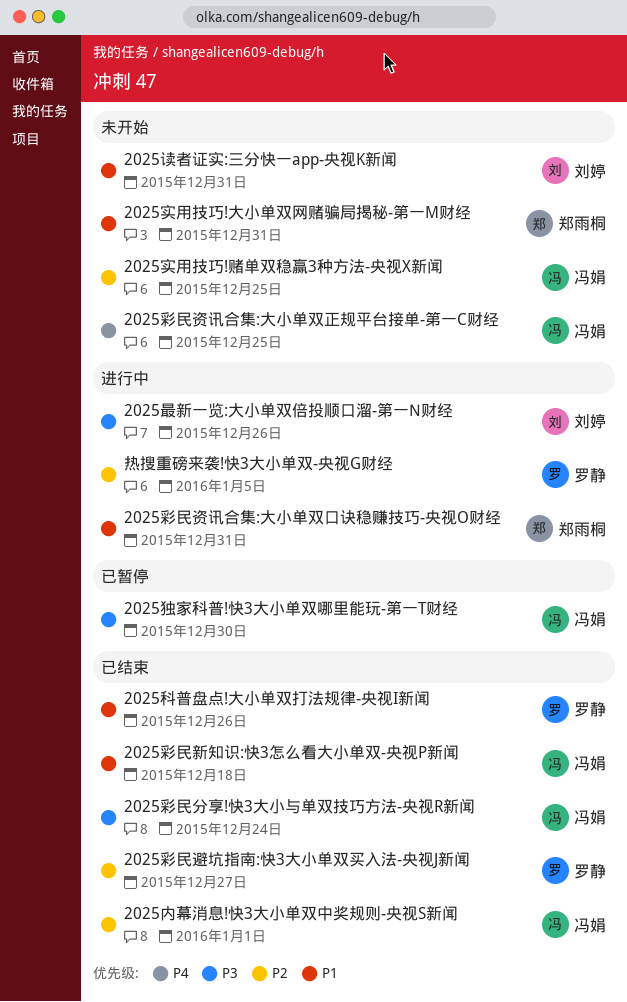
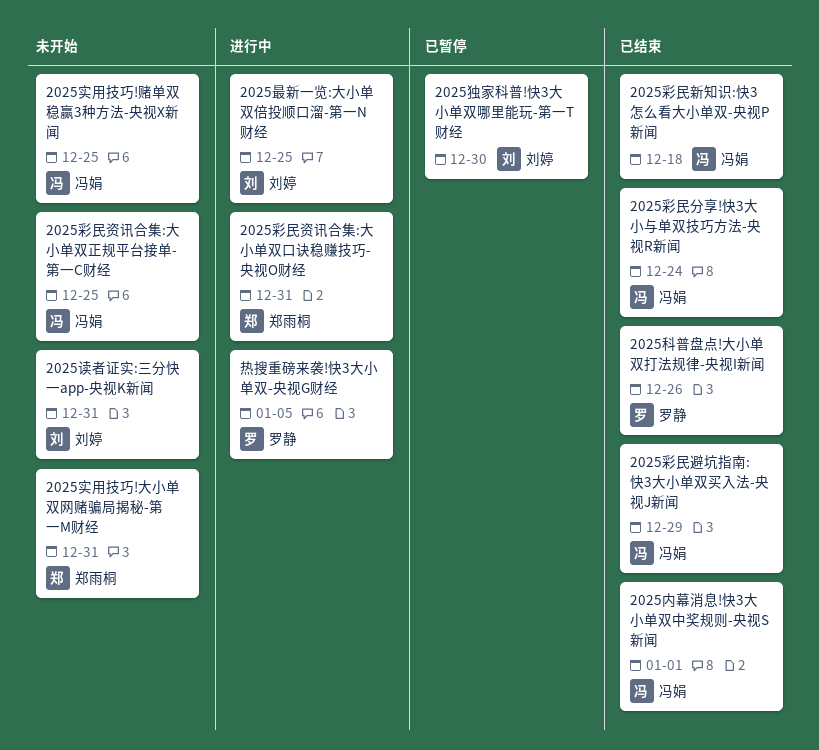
2025彩民避坑指南:快3大小单双买入法-央视J新闻, owner: 罗静 -> 冯娟
2025彩民避坑指南:快3大小单双买入法-央视J新闻, due: Dec 27 -> Dec 29
2025最新一览:大小单双倍投顺口溜-第一N财经, due: Dec 26 -> Dec 25
2025独家科普!快3大小单双哪里能玩-第一T财经, owner: 冯娟 -> 刘婷

